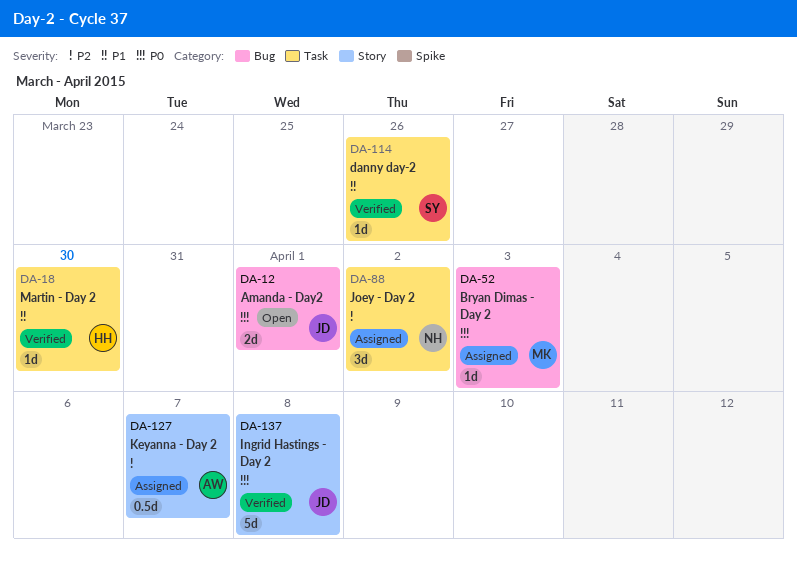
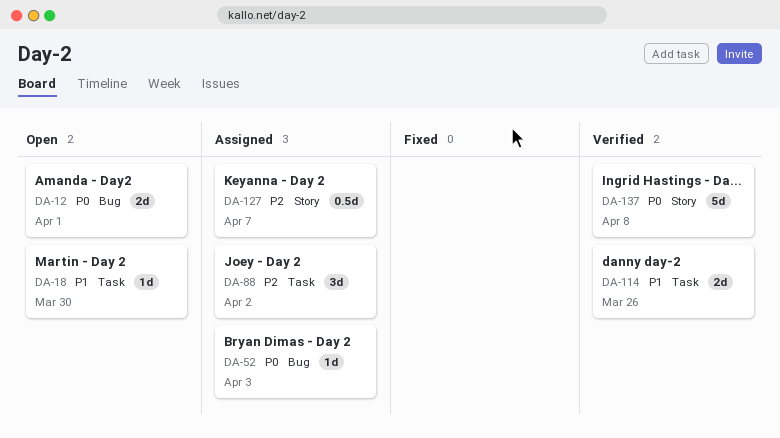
DA-18, status: Verified -> Open
DA-114, estimate: 1d -> 2d

